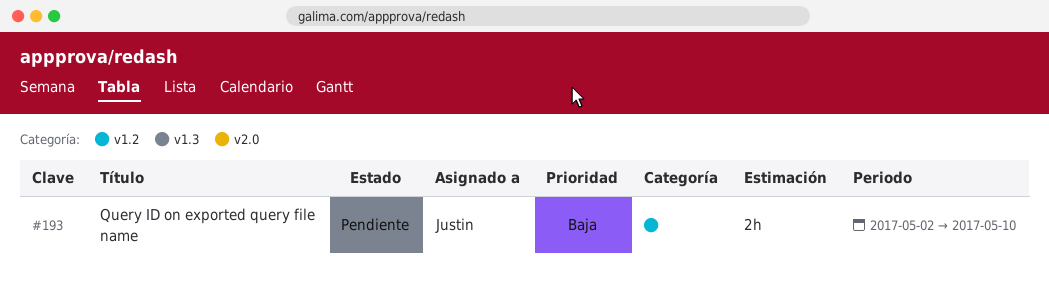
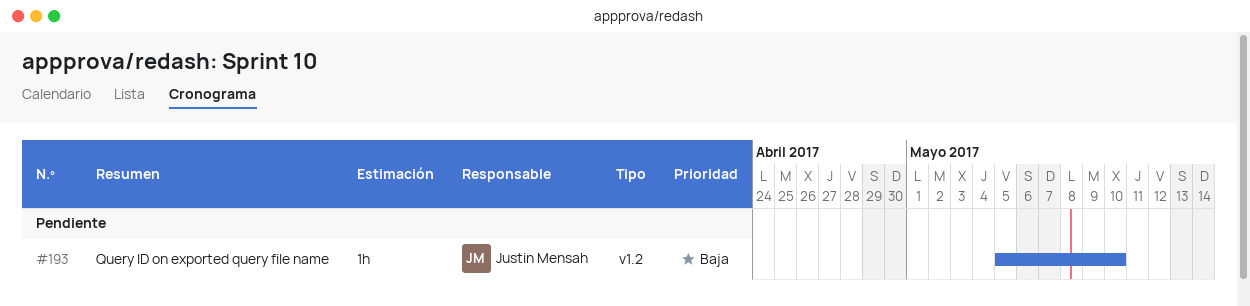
#193, estimate: 2h -> 1h
#193, start: May 2 -> May 5

